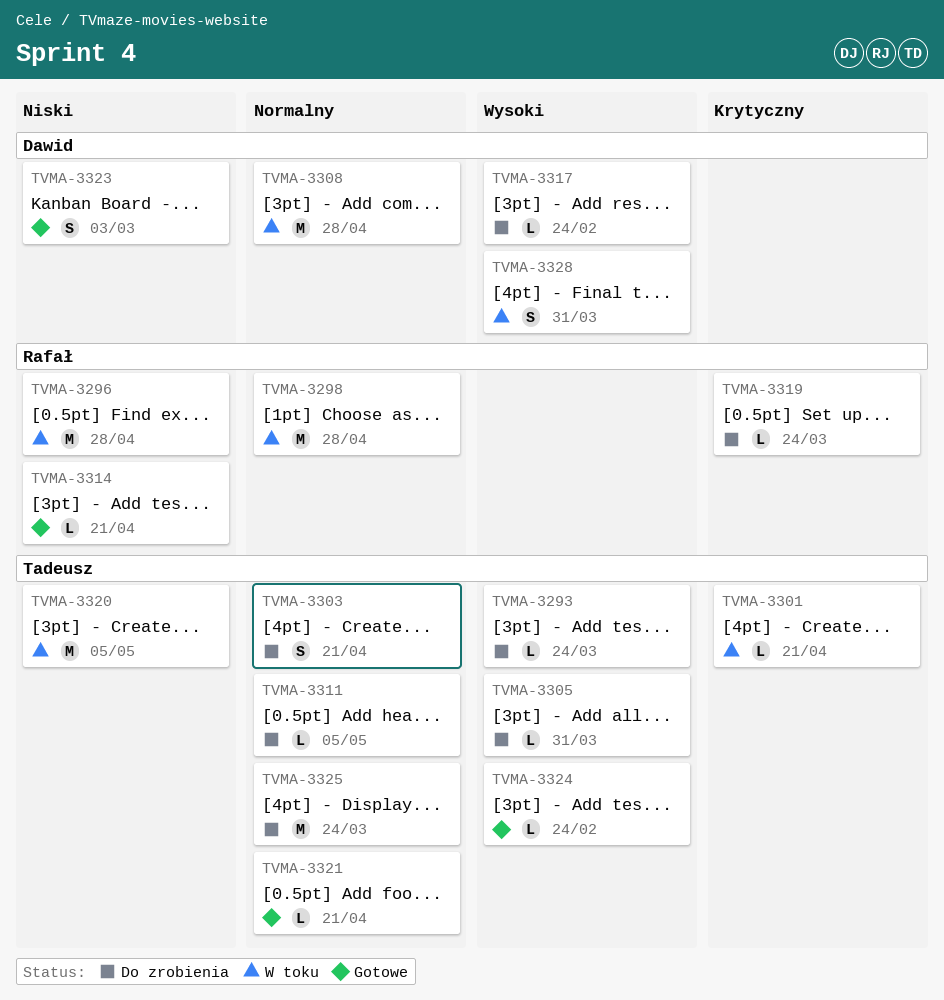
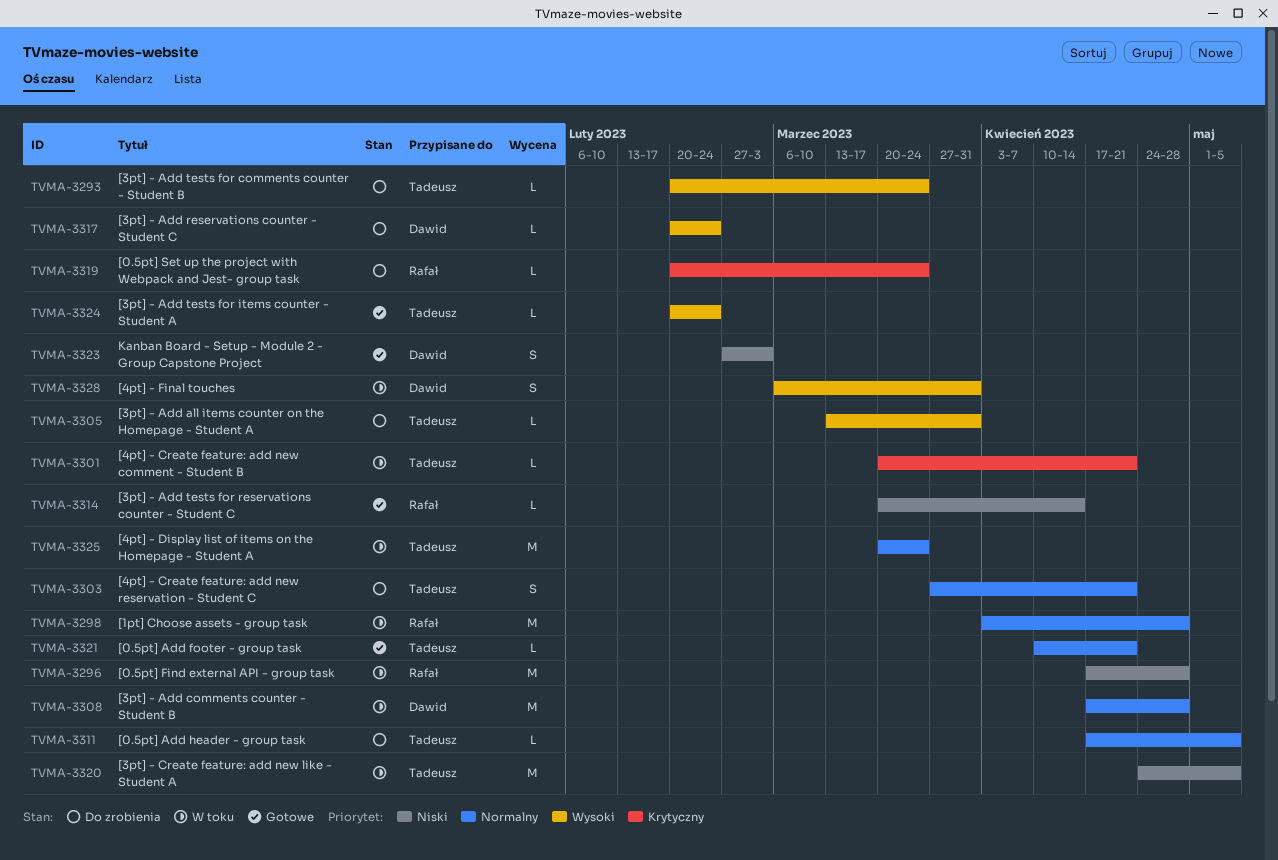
TVMA-3314, due: Apr 21 -> Apr 14
TVMA-3325, status: Do zrobienia -> W toku

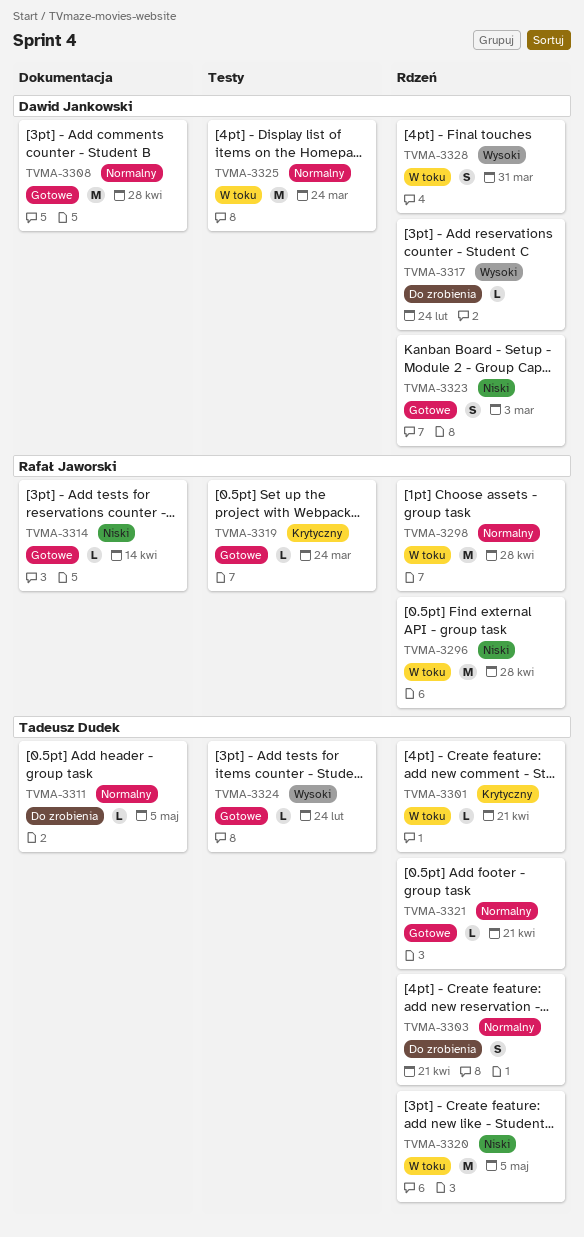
TVMA-3293: present -> none
TVMA-3305: present -> none
TVMA-3308, status: W toku -> Gotowe
TVMA-3319, status: Do zrobienia -> Gotowe
TVMA-3325, owner: Tadeusz Dudek -> Dawid Jankowski

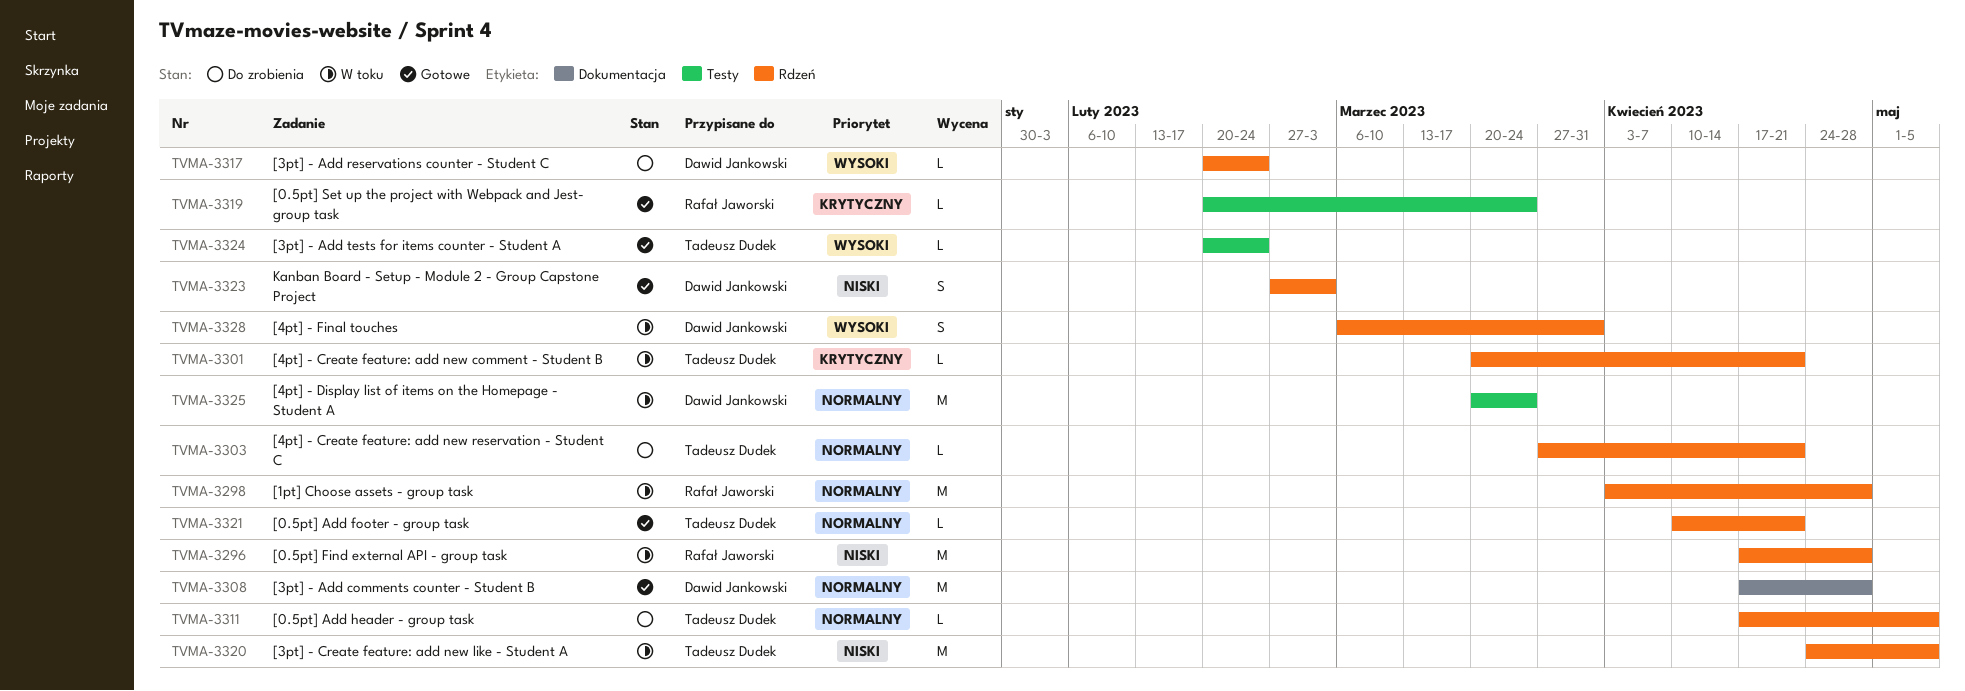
TVMA-3303, estimate: S -> L
TVMA-3311, label: Dokumentacja -> Rdzeń
TVMA-3314: present -> none

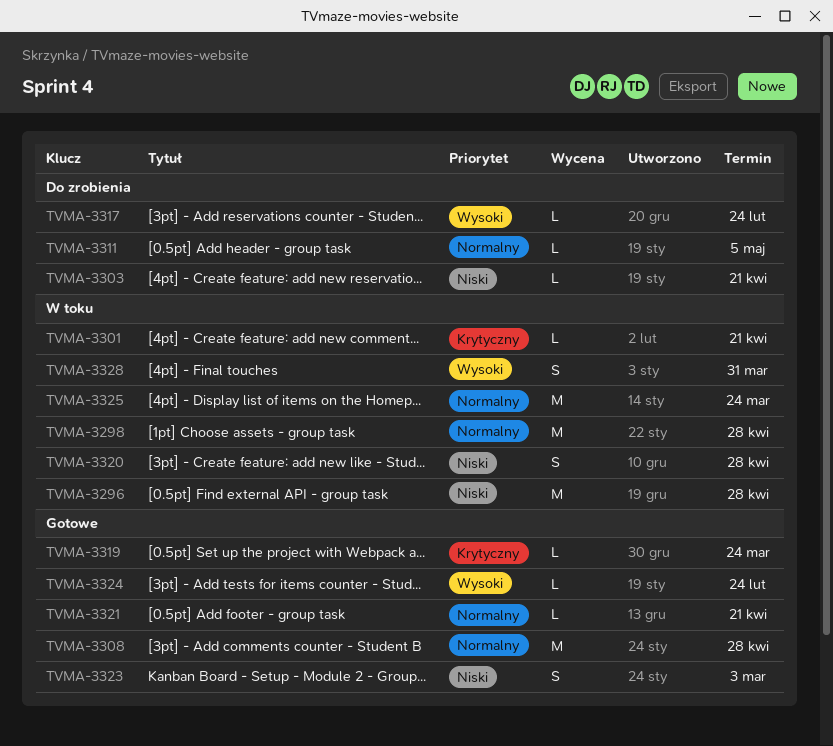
TVMA-3303, priority: Normalny -> Niski
TVMA-3320, estimate: M -> S
TVMA-3320, due: May 5 -> Apr 28

